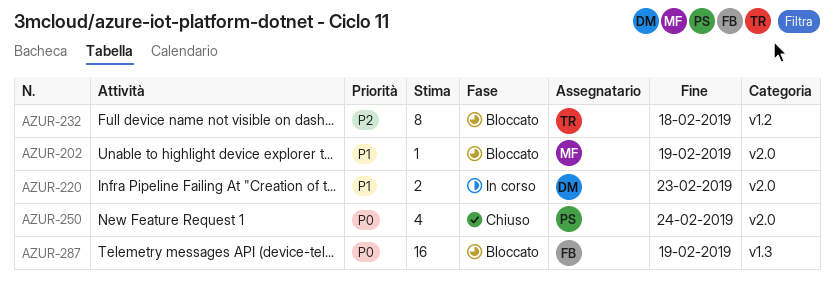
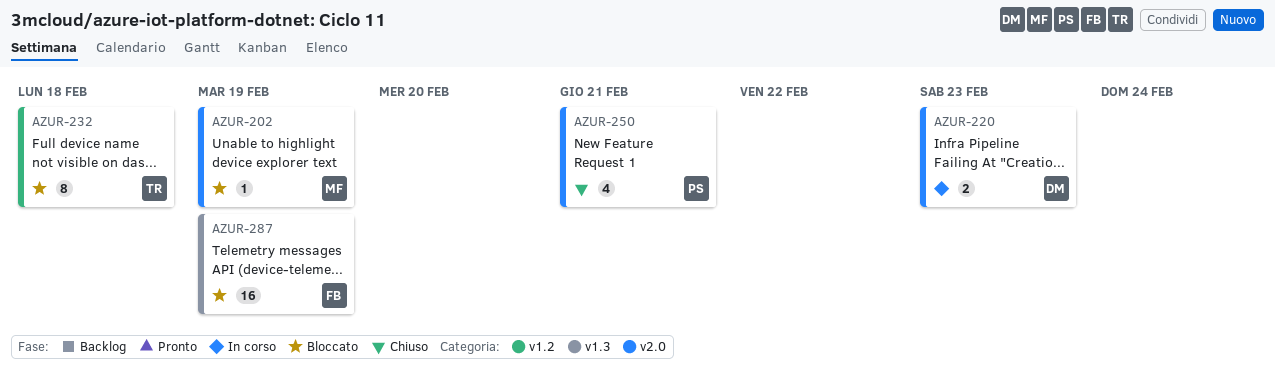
AZUR-250, due: Feb 24 -> Feb 21

